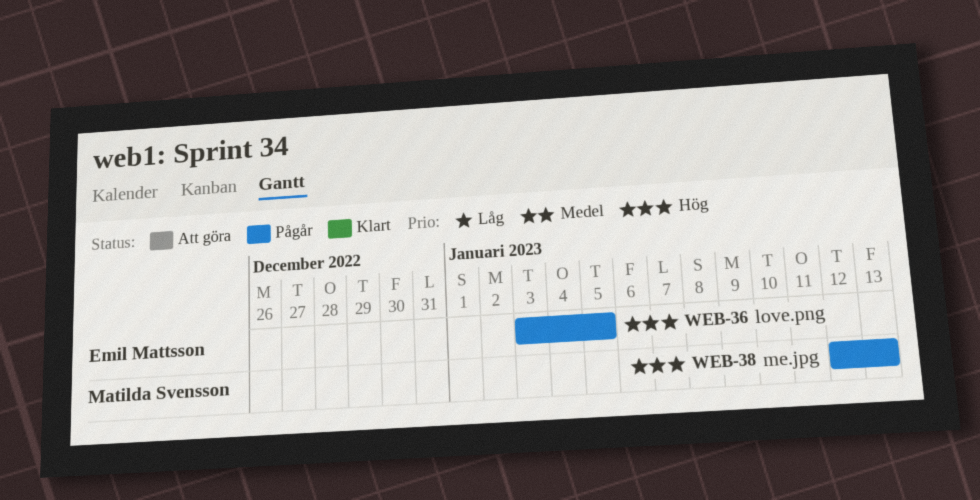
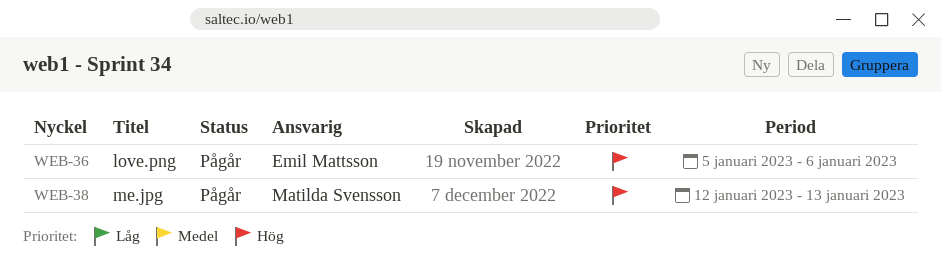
WEB-36, start: Jan 3 -> Jan 5
WEB-36, due: Jan 5 -> Jan 6

